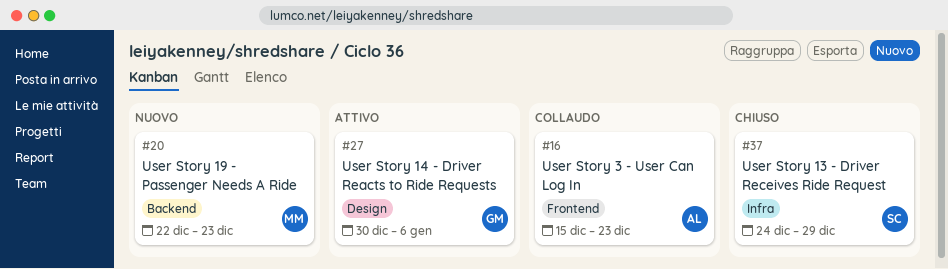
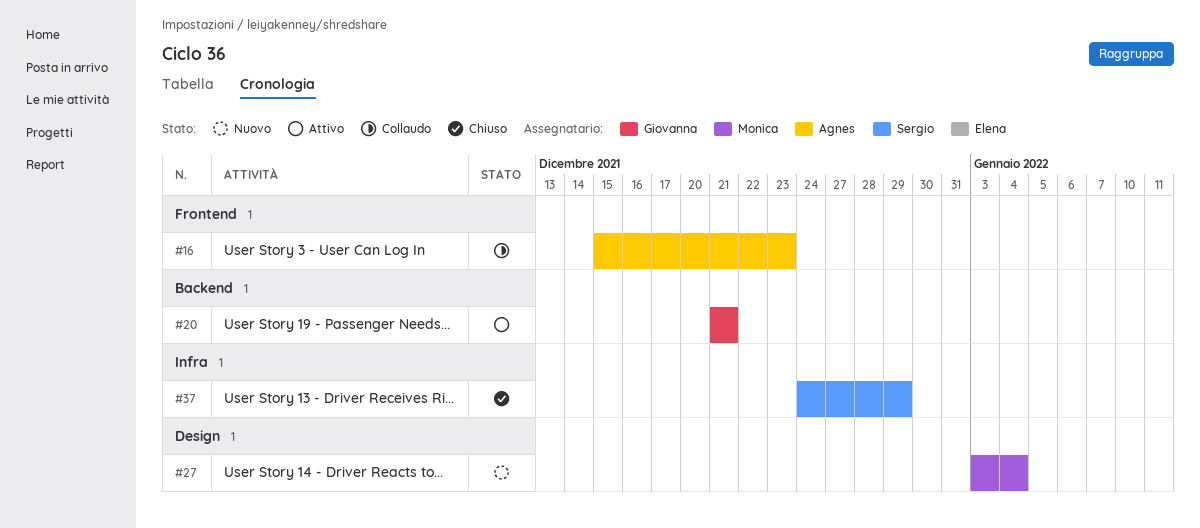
#20, status: Nuovo -> Attivo
#20, owner: Monica -> Giovanna
#20, start: Dec 22 -> Dec 21
#20, due: Dec 23 -> Dec 21
#27, status: Attivo -> Nuovo
#27, owner: Giovanna -> Monica
#27, start: Dec 30 -> Jan 3
#27, due: Jan 6 -> Jan 4

